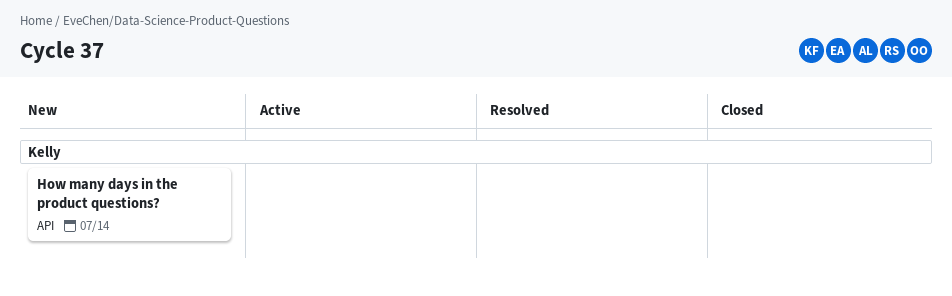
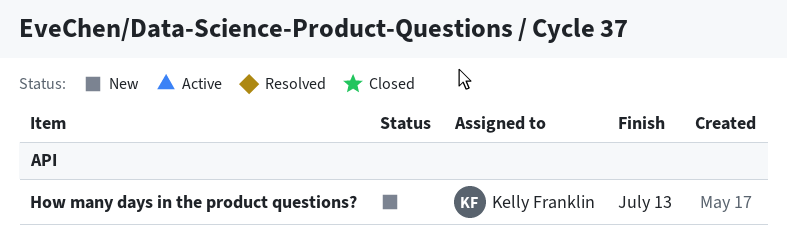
How many days in the product questions?, due: Jul 14 -> Jul 13

